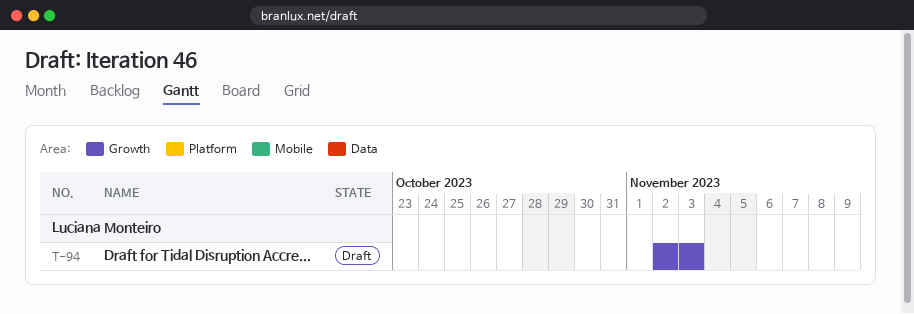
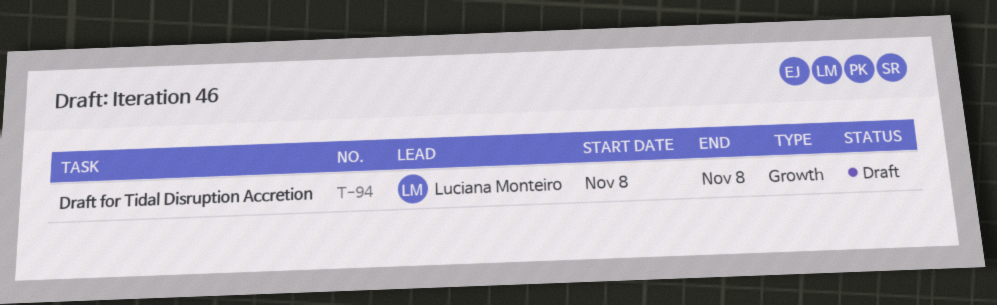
T-94, start: Nov 2 -> Nov 8
T-94, due: Nov 3 -> Nov 8

